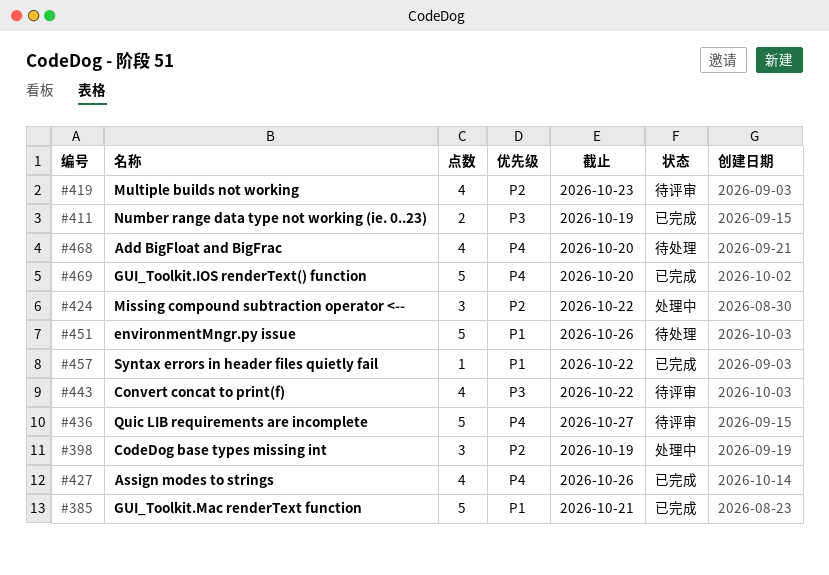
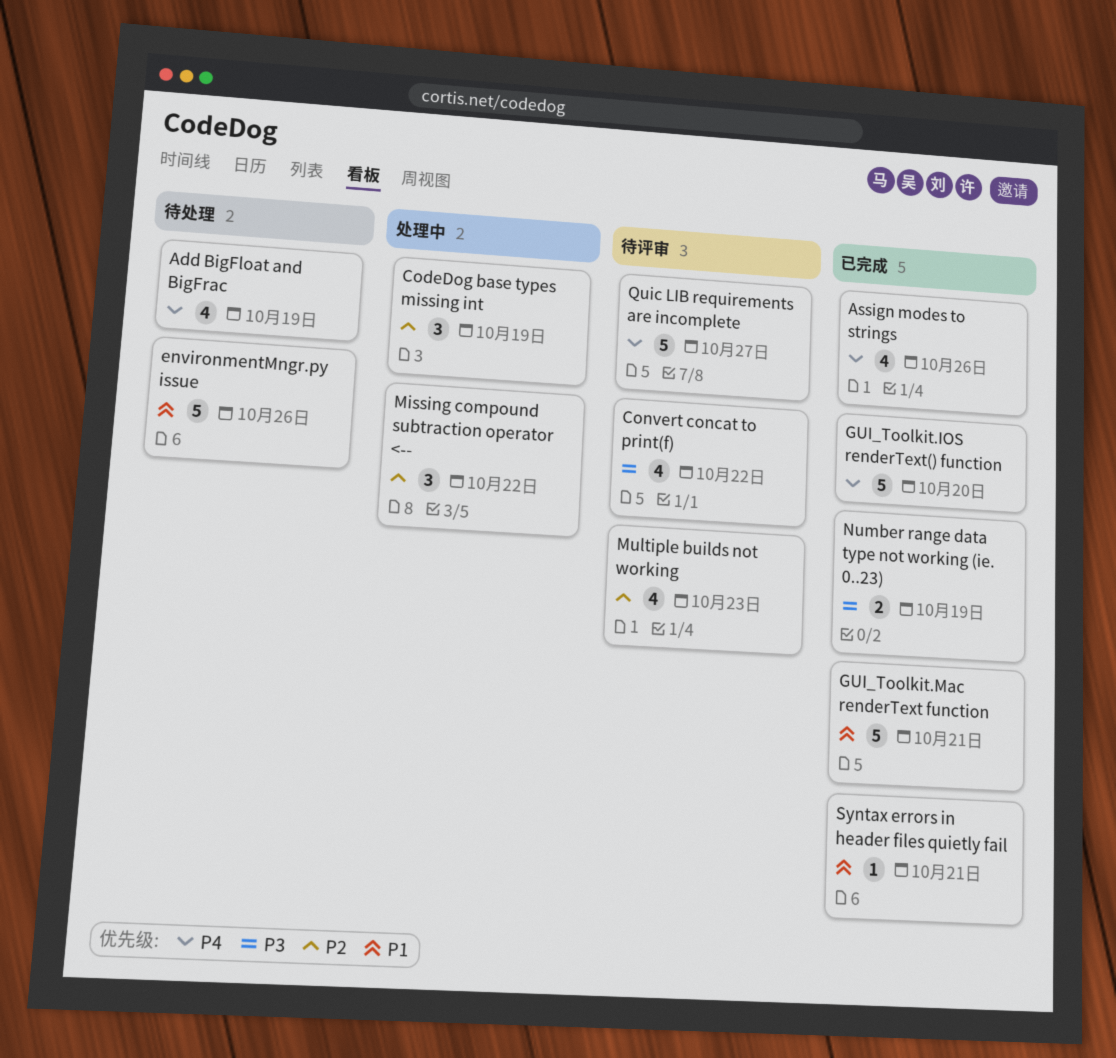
Add BigFloat and BigFrac, due: Oct 20 -> Oct 19
Syntax errors in header files quietly fail, due: Oct 22 -> Oct 21

